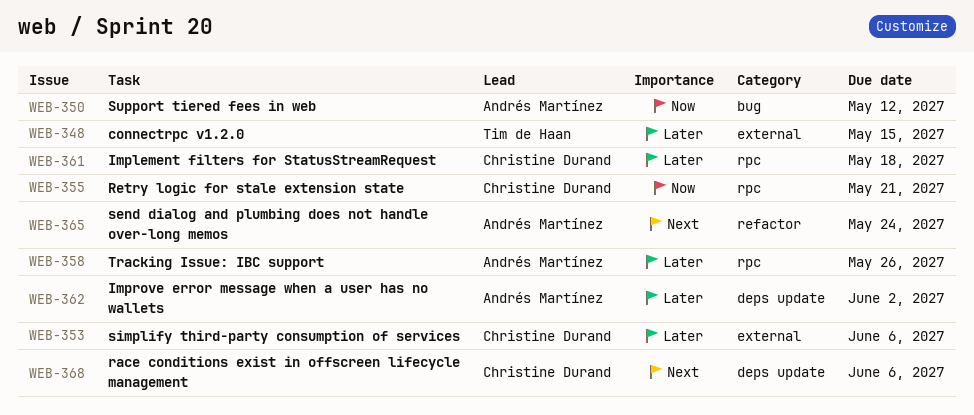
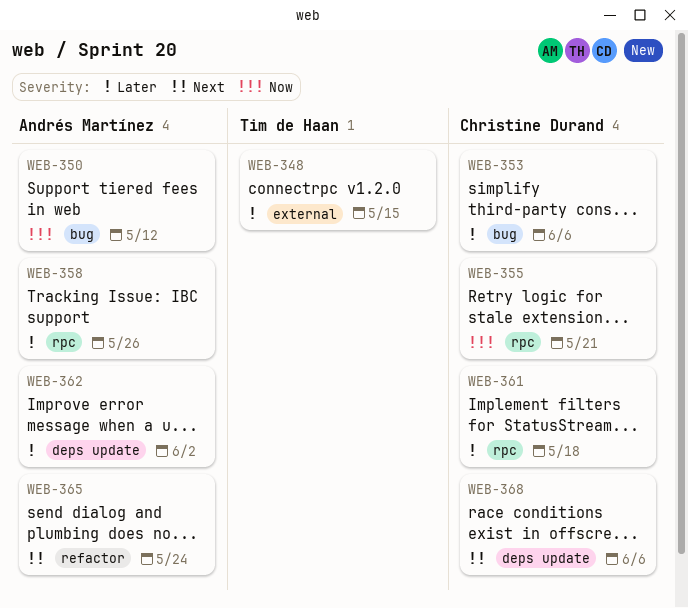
WEB-353, label: external -> bug

